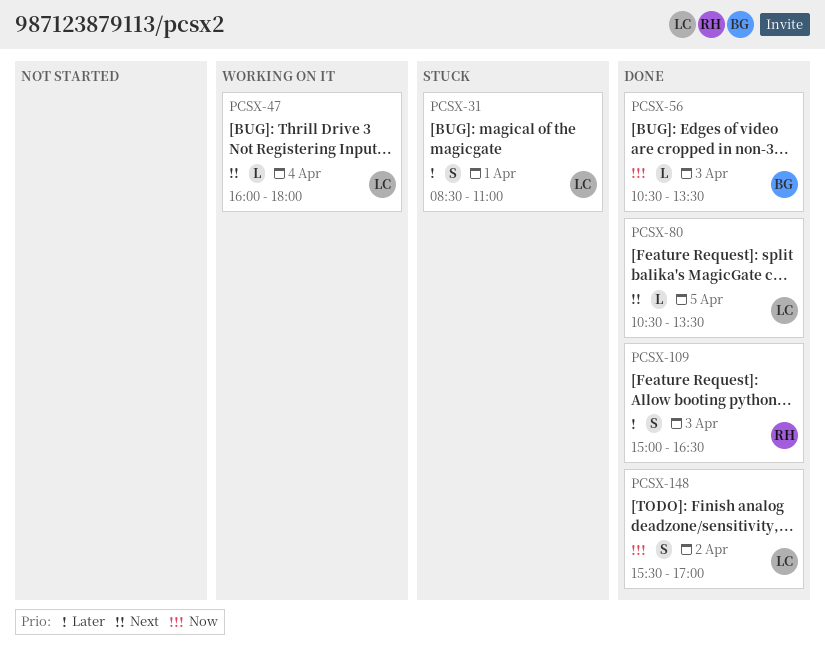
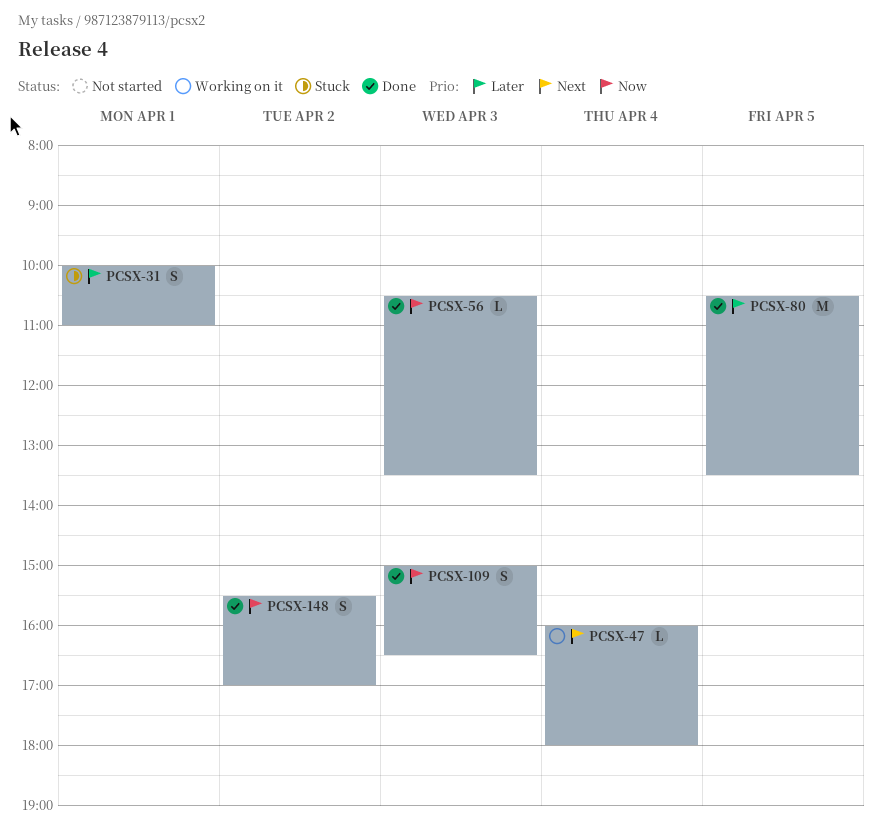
PCSX-31, begins: 08:30 -> 10:00
PCSX-80, priority: Next -> Later
PCSX-80, estimate: L -> M
PCSX-109, priority: Later -> Now

